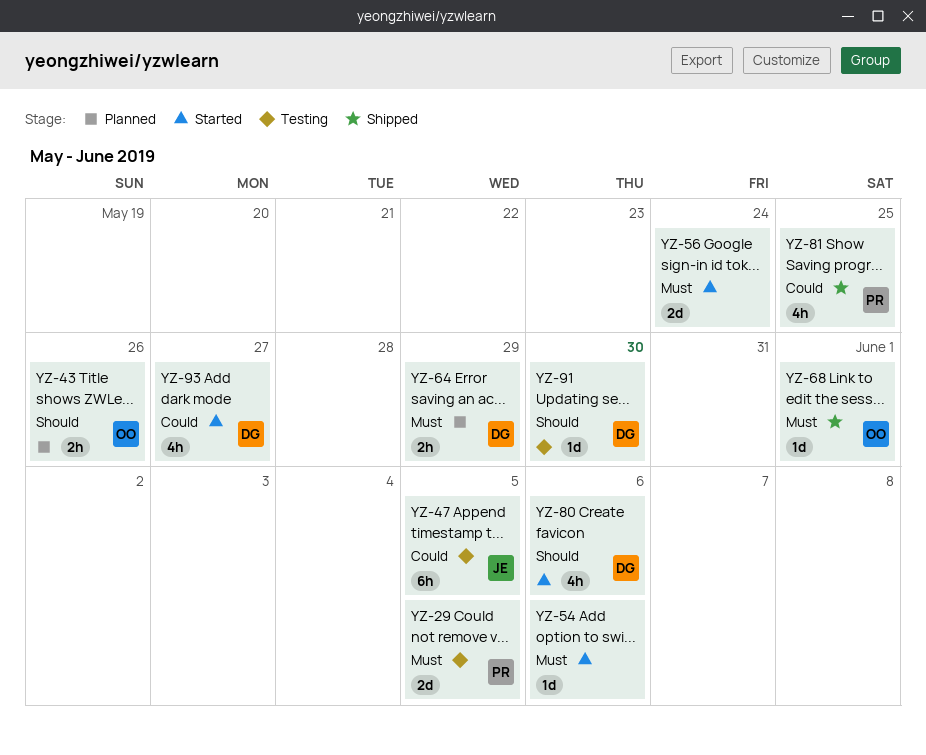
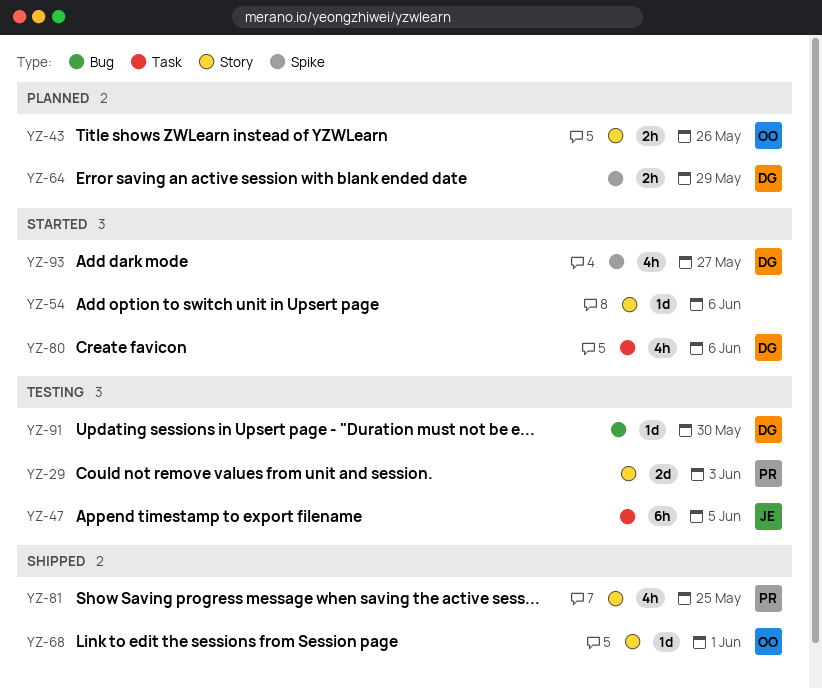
YZ-29, due: Jun 5 -> Jun 3
YZ-56: present -> none

